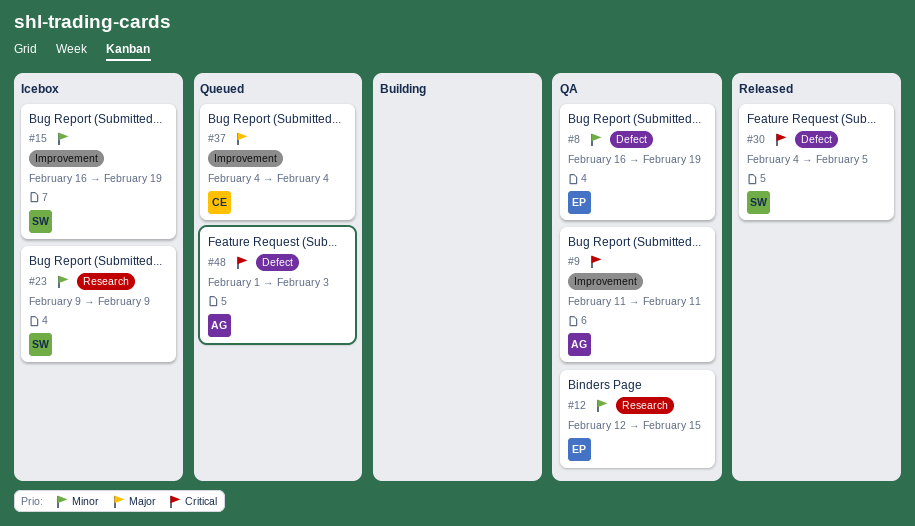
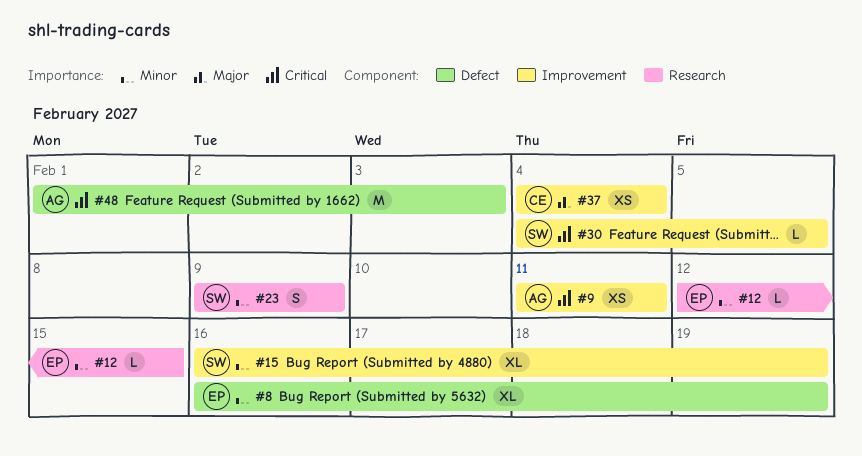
#30, label: Defect -> Improvement

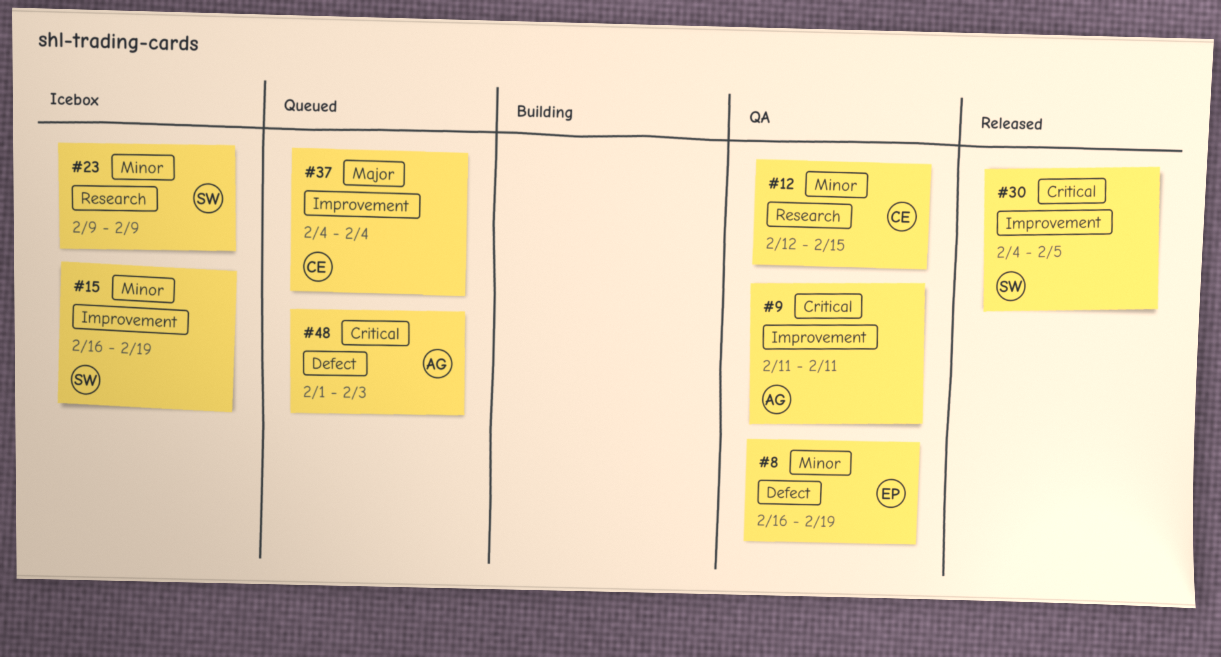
#12, owner: EP -> CE

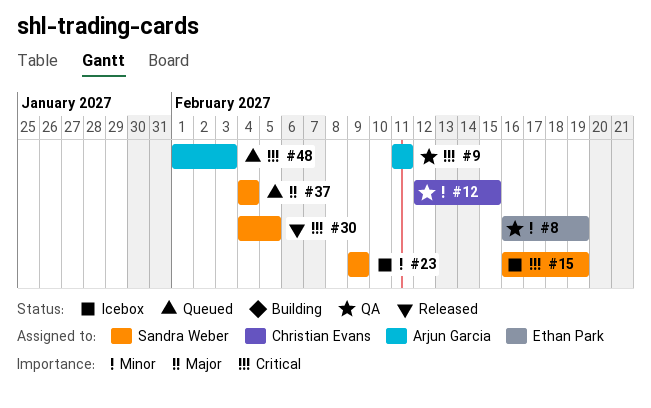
#15, priority: Minor -> Critical
#37, owner: Christian Evans -> Sandra Weber

